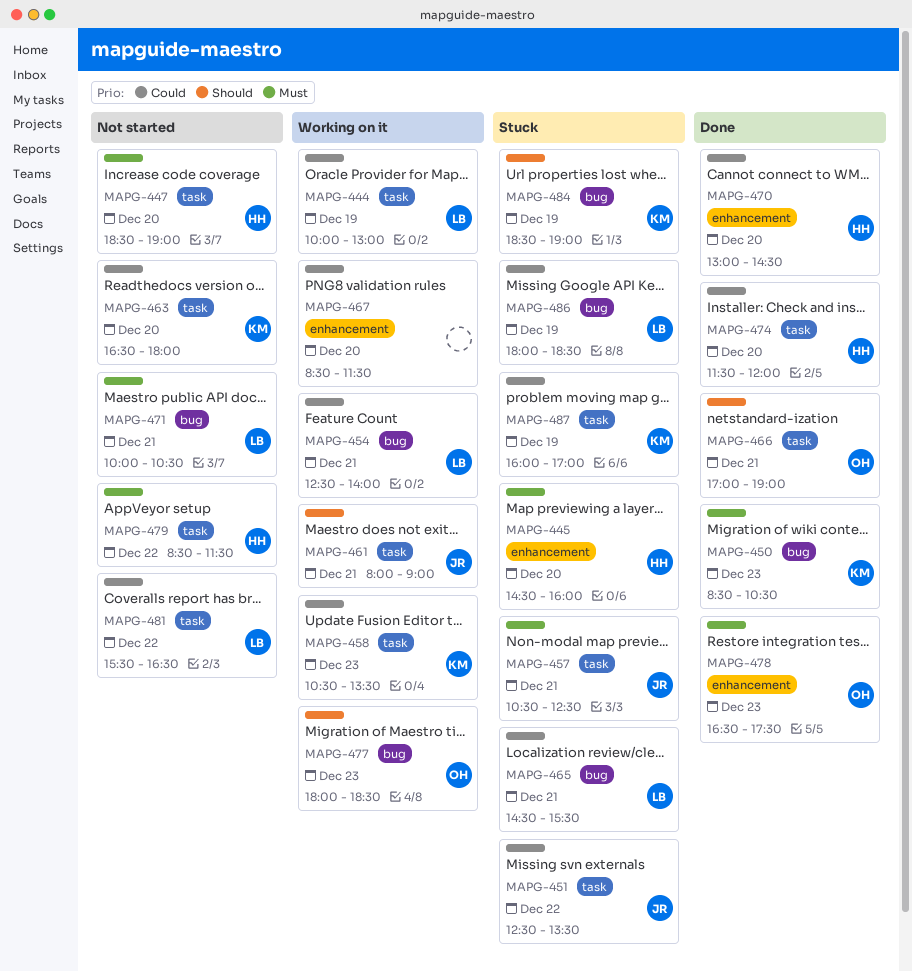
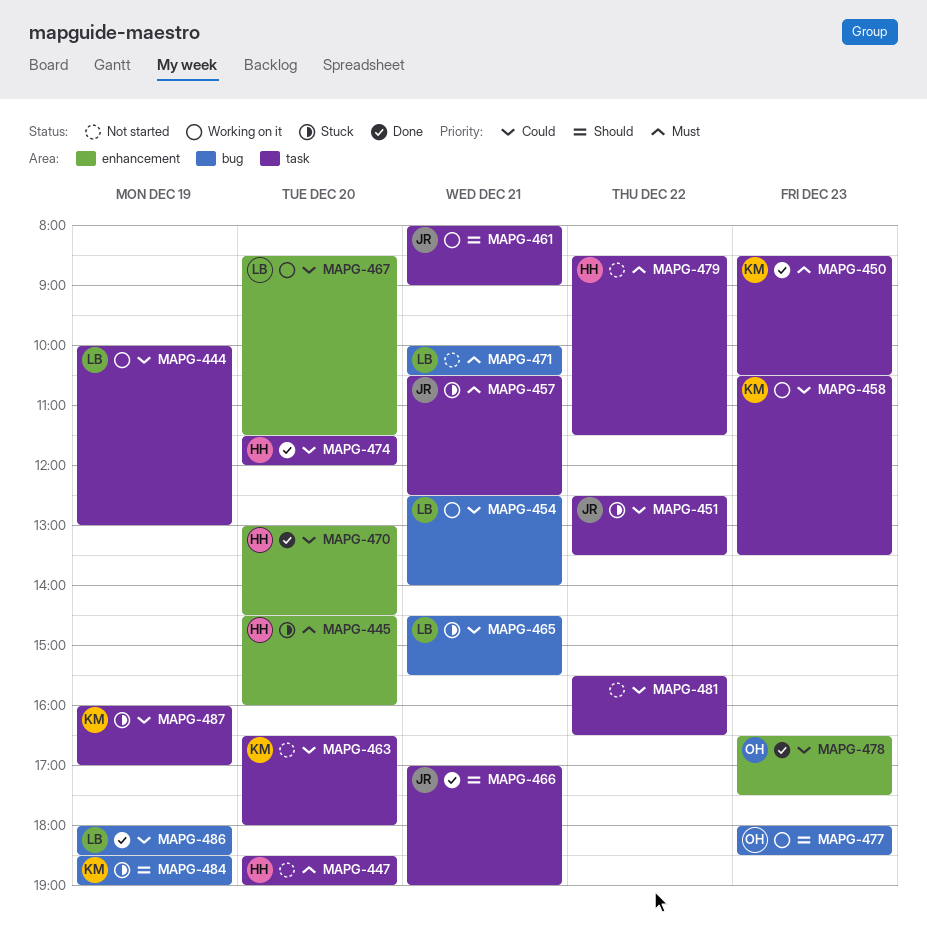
MAPG-450, label: bug -> task
MAPG-466, owner: OH -> JR
MAPG-467, owner: none -> LB
MAPG-478, priority: Must -> Could
MAPG-481, owner: LB -> none
MAPG-486, status: Stuck -> Done

